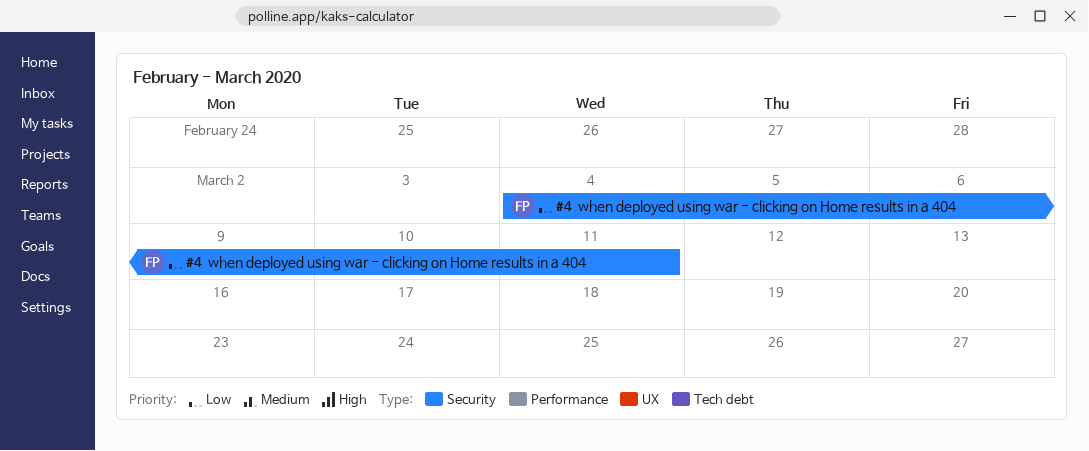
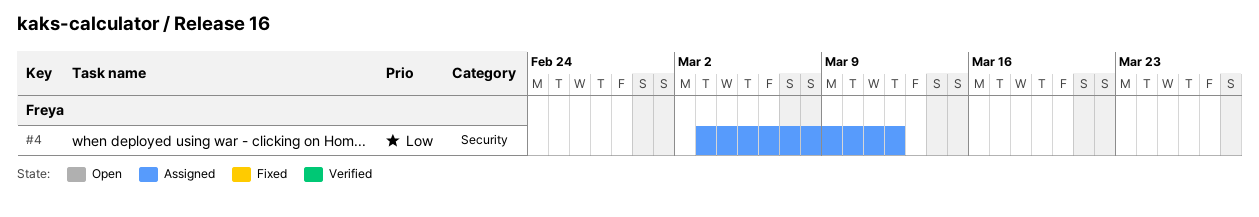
#4, start: Mar 4 -> Mar 3
#4, due: Mar 11 -> Mar 12

